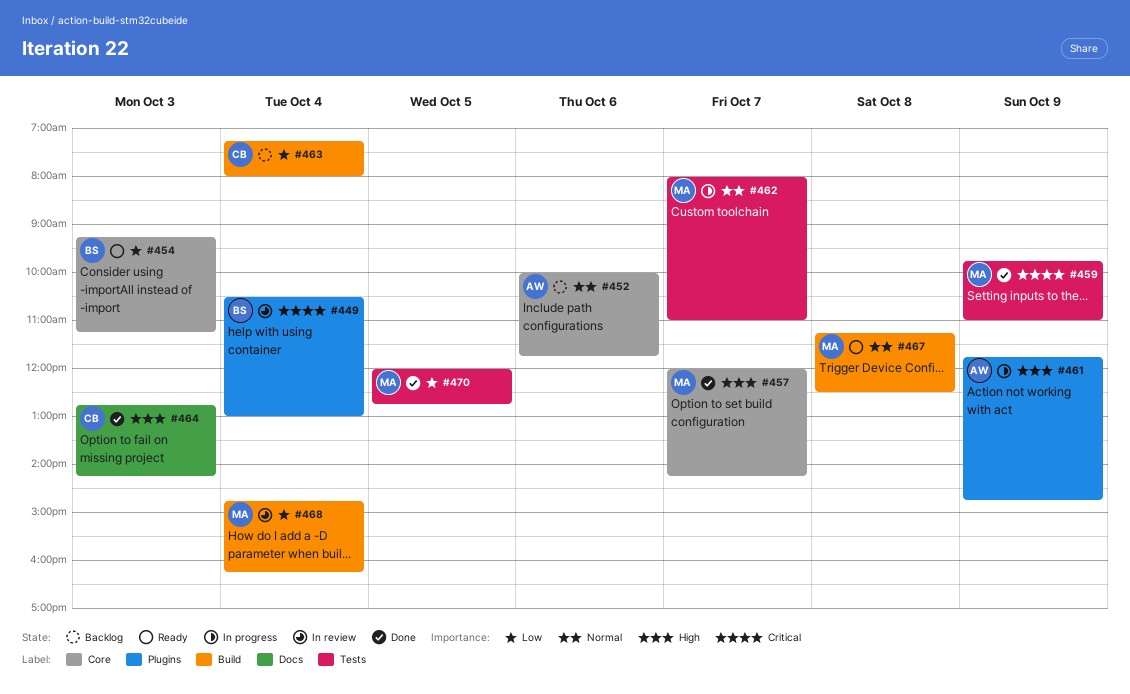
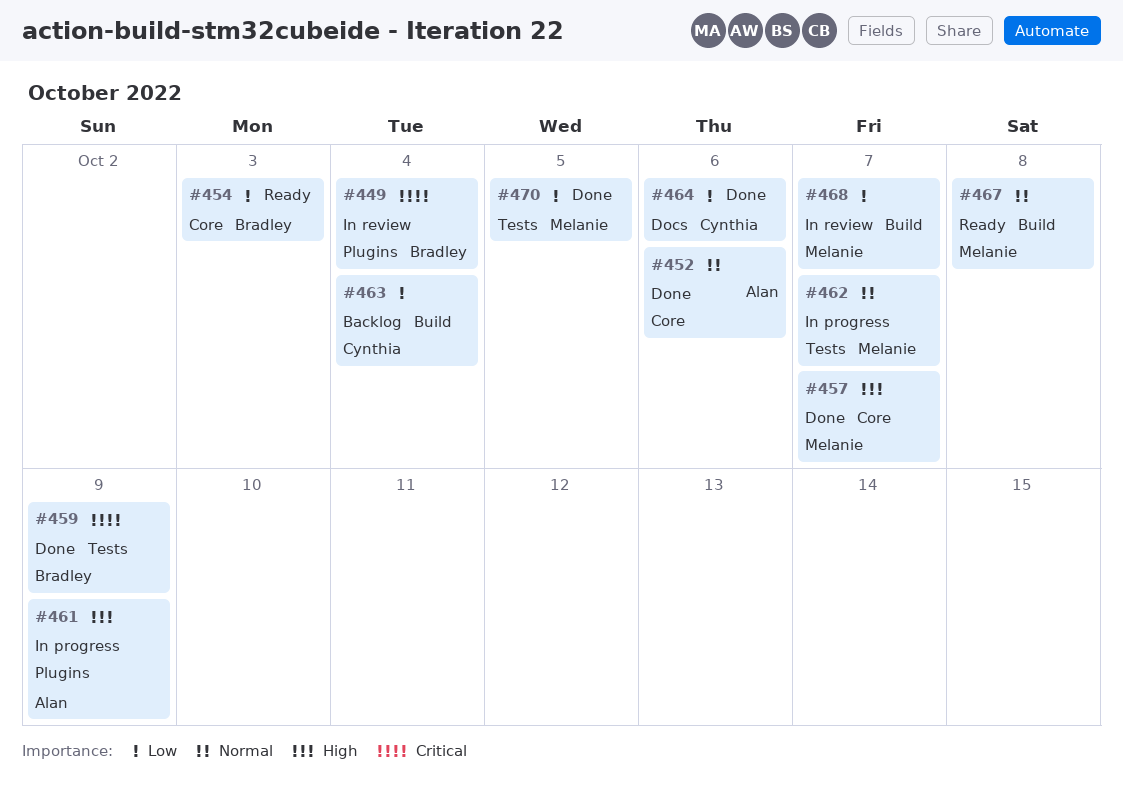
#452, status: Backlog -> Done
#459, owner: Melanie -> Bradley
#464, priority: High -> Low
#464, day: Oct 3 -> Oct 6
#468, day: Oct 4 -> Oct 7

